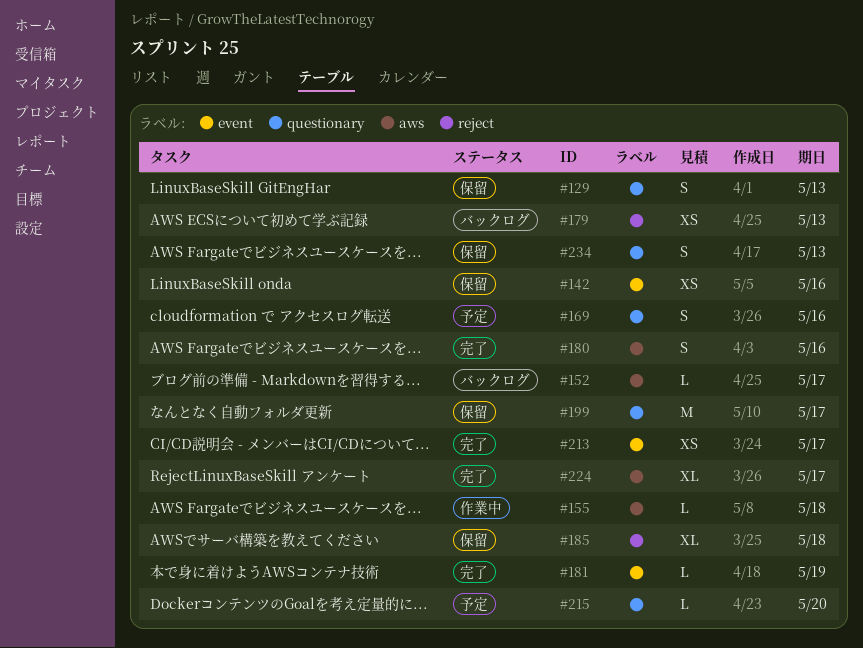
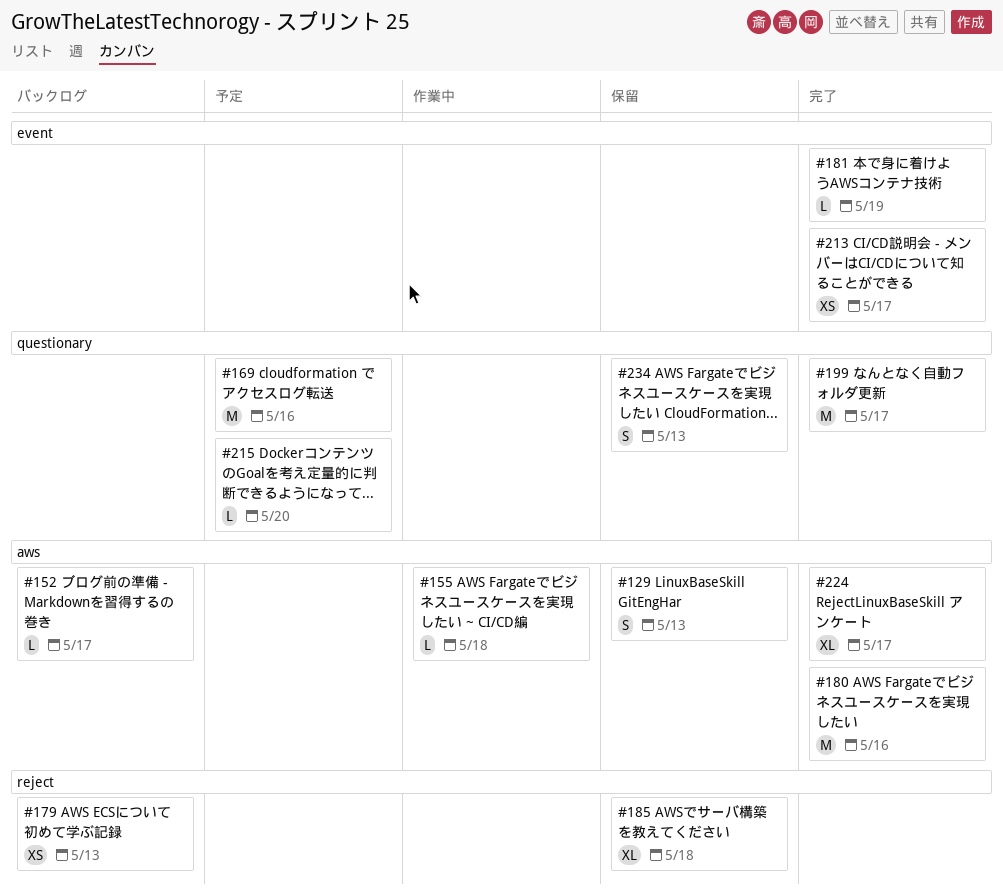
#129, label: questionary -> aws
#142: present -> none
#169, estimate: S -> M
#180, estimate: S -> M
#199, status: 保留 -> 完了

